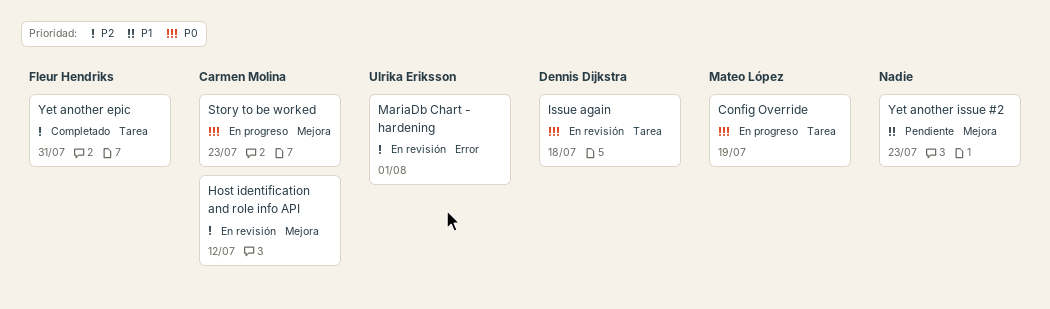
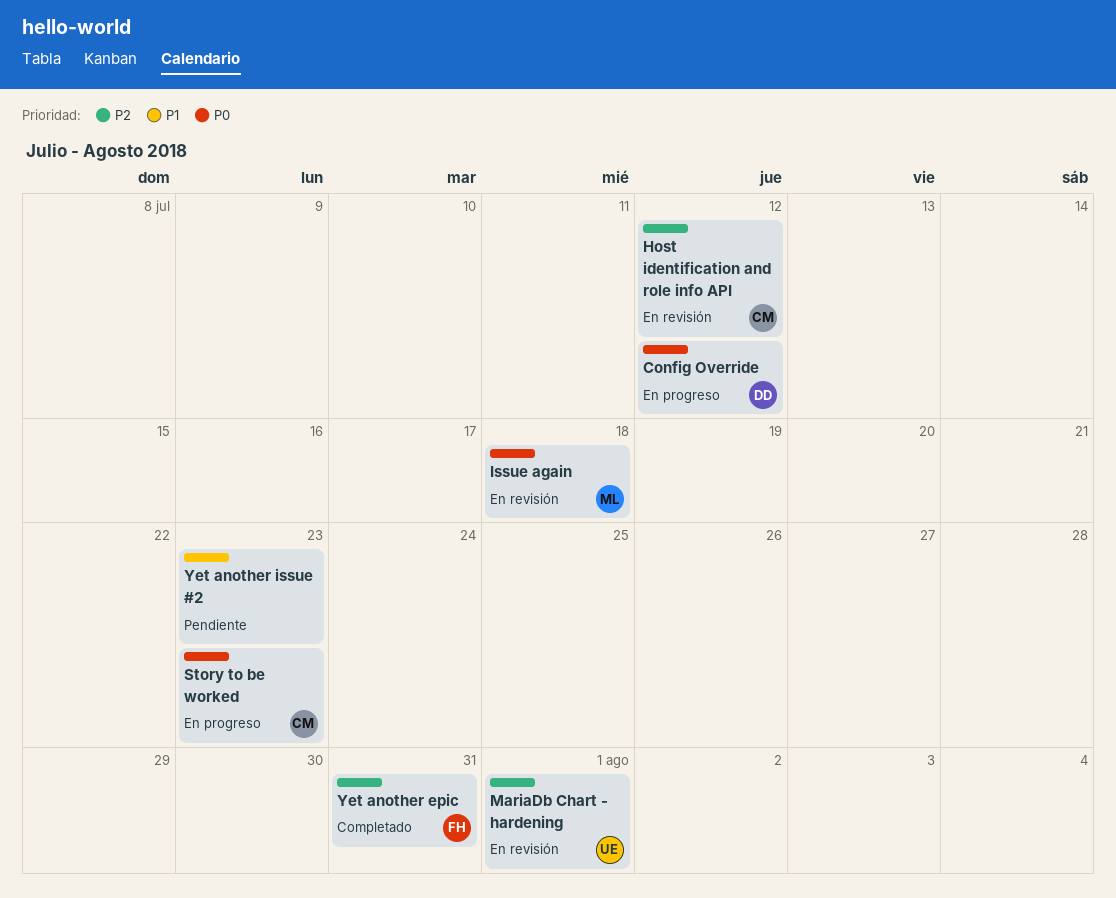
Config Override, owner: Mateo López -> Dennis Dijkstra
Config Override, due: Jul 19 -> Jul 12
Issue again, owner: Dennis Dijkstra -> Mateo López

